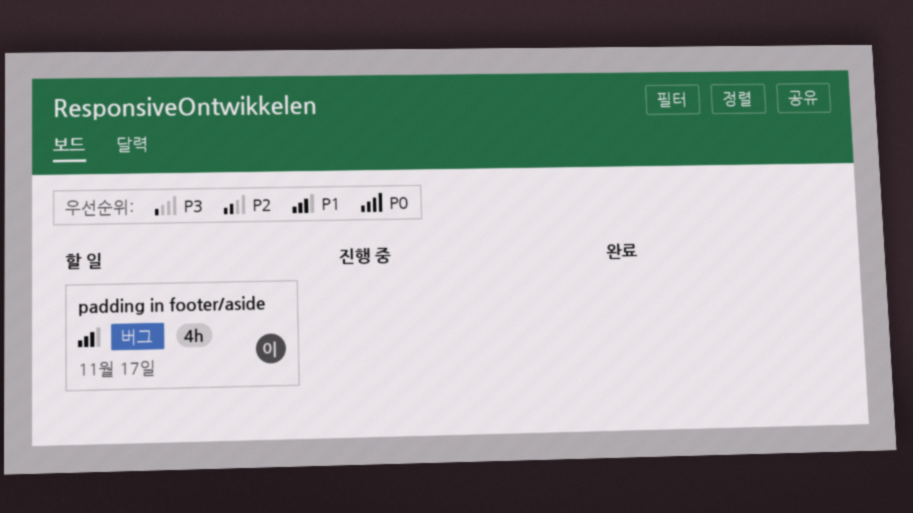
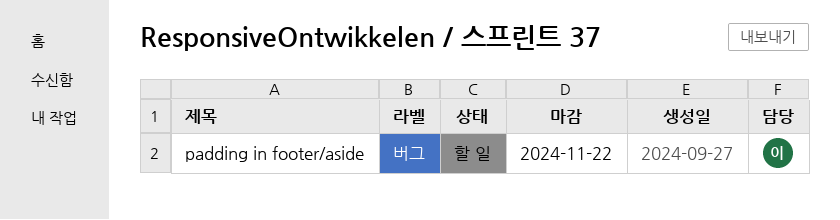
padding in footer/aside, due: Nov 17 -> Nov 22

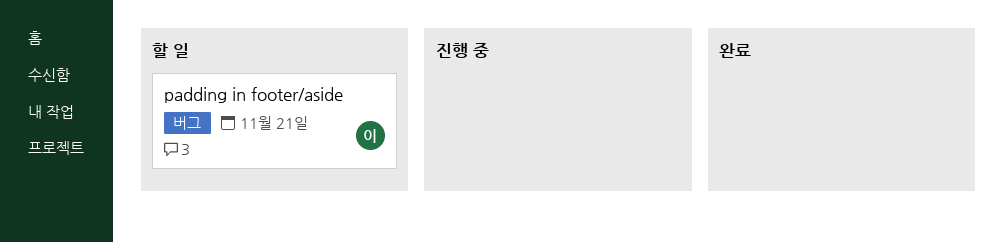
padding in footer/aside, due: Nov 22 -> Nov 21

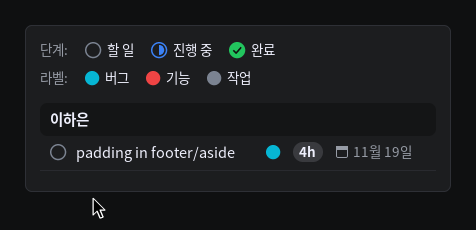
padding in footer/aside, due: Nov 21 -> Nov 19

